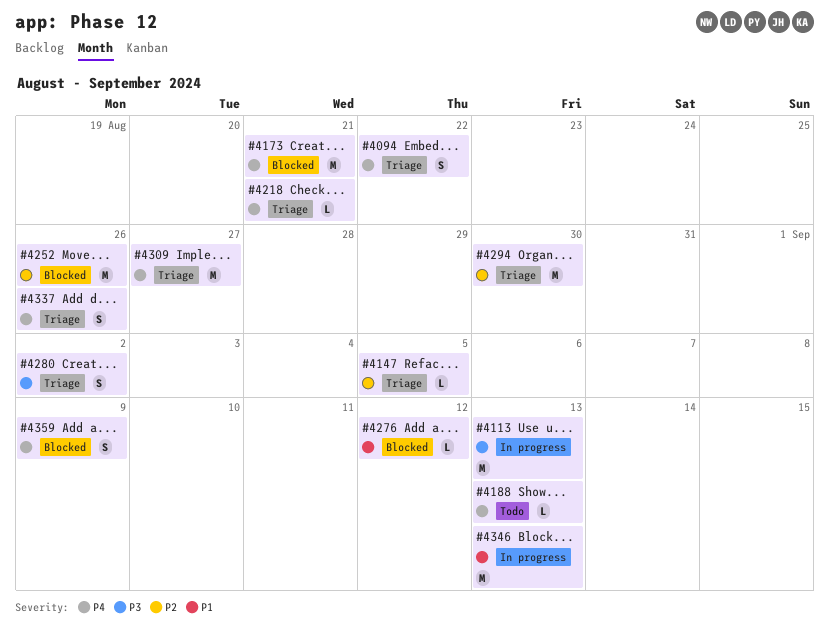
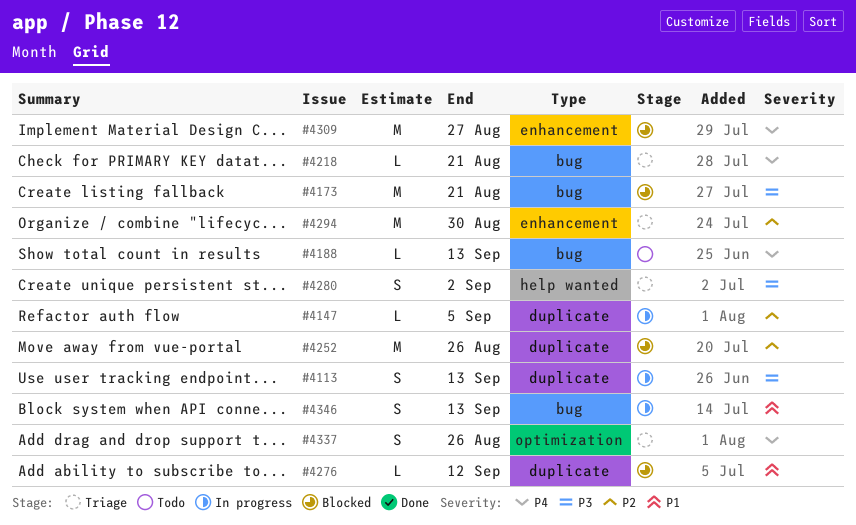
#4094: present -> none
#4113, estimate: M -> S
#4147, status: Triage -> In progress
#4173, priority: P4 -> P3
#4309, status: Triage -> Blocked
#4346, estimate: M -> S
#4359: present -> none

